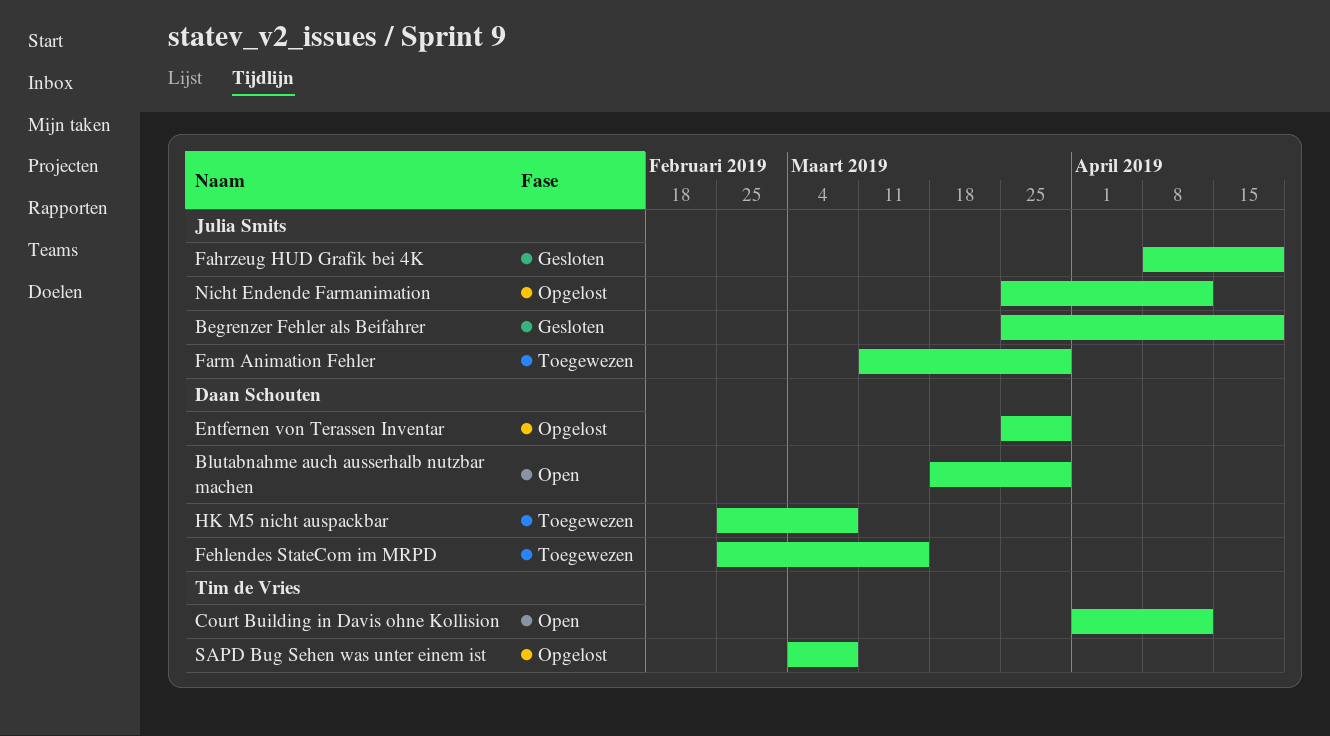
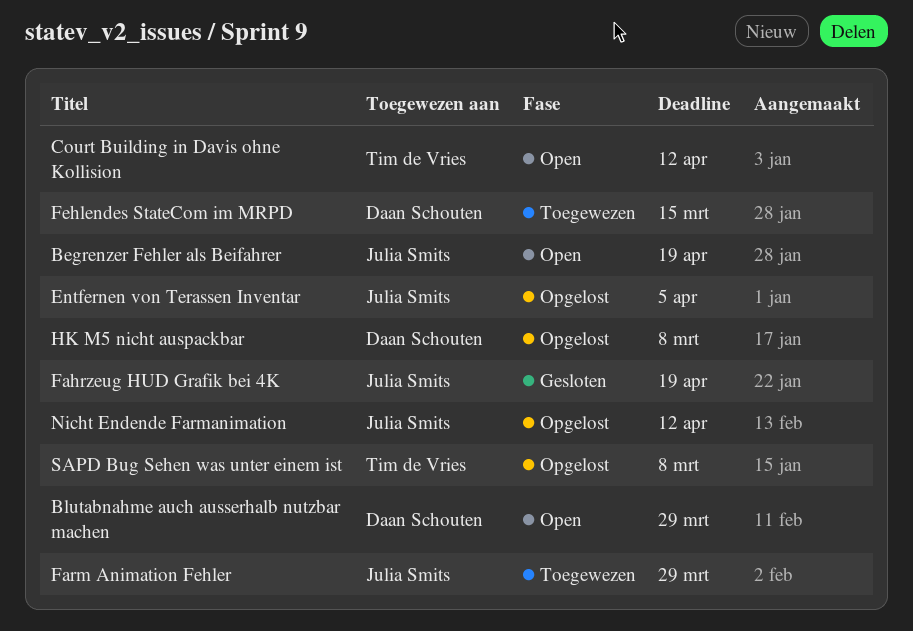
Begrenzer Fehler als Beifahrer, status: Gesloten -> Open
Entfernen von Terassen Inventar, owner: Daan Schouten -> Julia Smits
Entfernen von Terassen Inventar, due: Mar 29 -> Apr 5
HK M5 nicht auspackbar, status: Toegewezen -> Opgelost

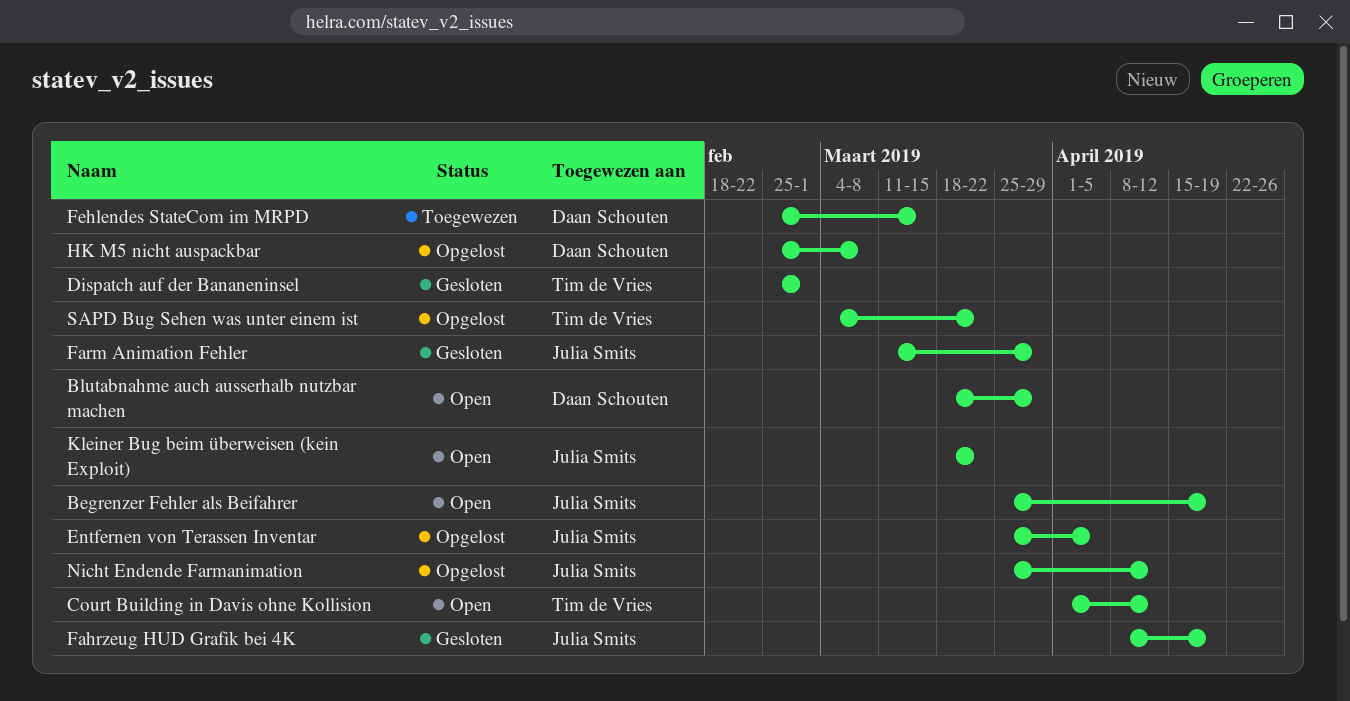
Dispatch auf der Bananeninsel: none -> present
Farm Animation Fehler, status: Toegewezen -> Gesloten
Kleiner Bug beim überweisen (kein Exploit): none -> present
SAPD Bug Sehen was unter einem ist, due: Mar 8 -> Mar 22

